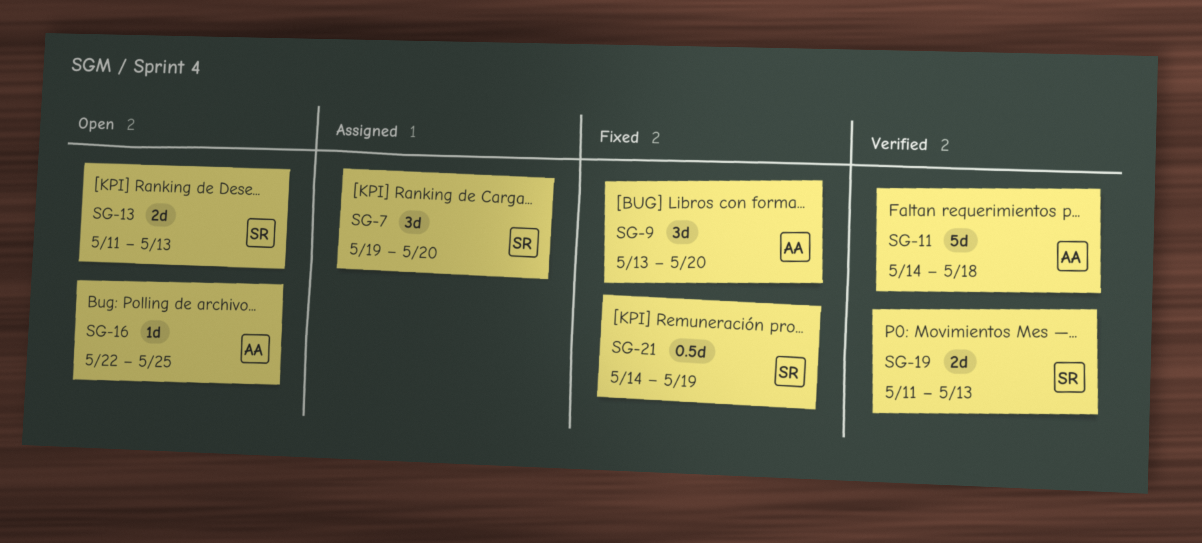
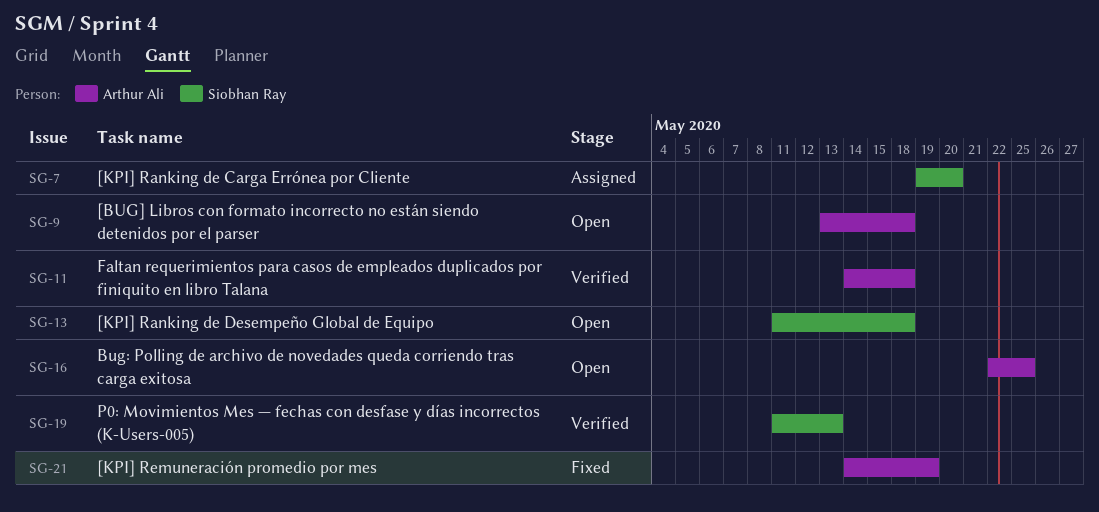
SG-9, status: Fixed -> Open
SG-9, due: May 20 -> May 18
SG-13, due: May 13 -> May 18
SG-21, owner: Siobhan Ray -> Arthur Ali

